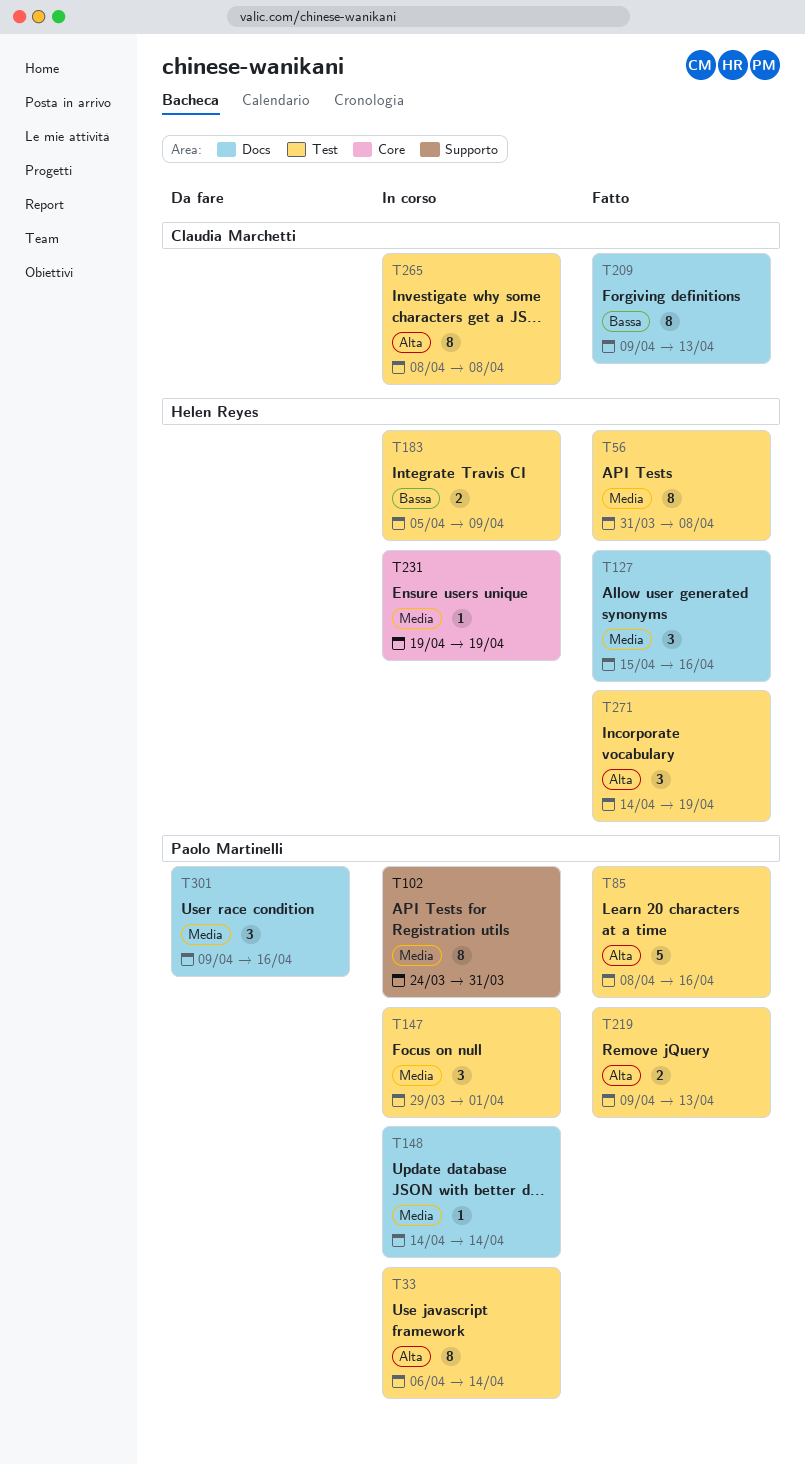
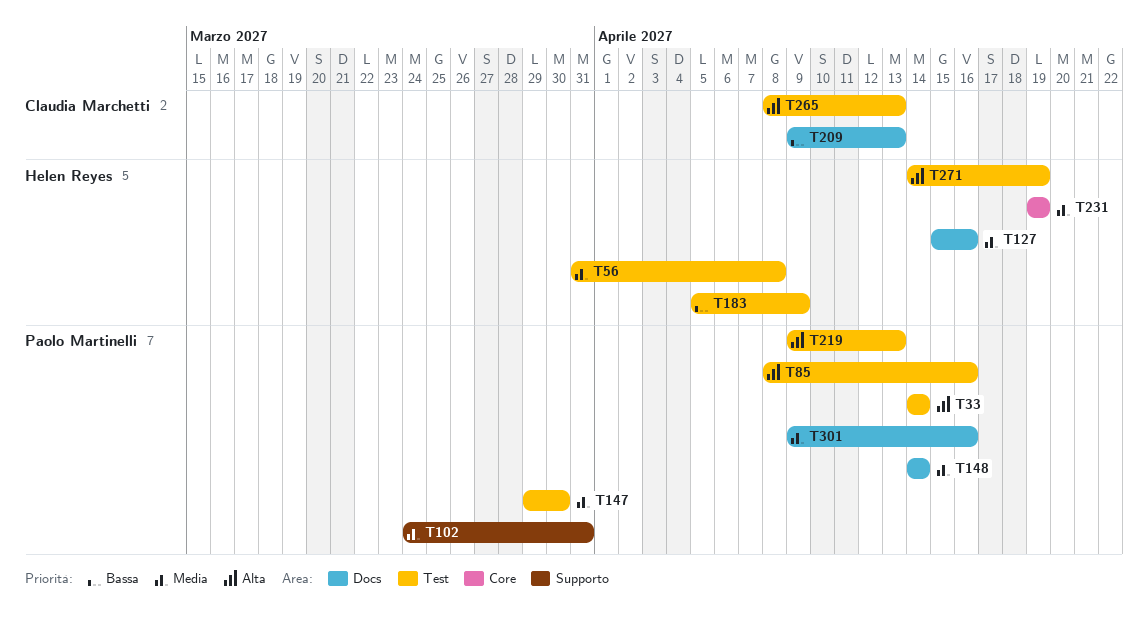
T33, start: Apr 6 -> Apr 14
T147, due: Apr 1 -> Mar 30
T265, due: Apr 8 -> Apr 13

